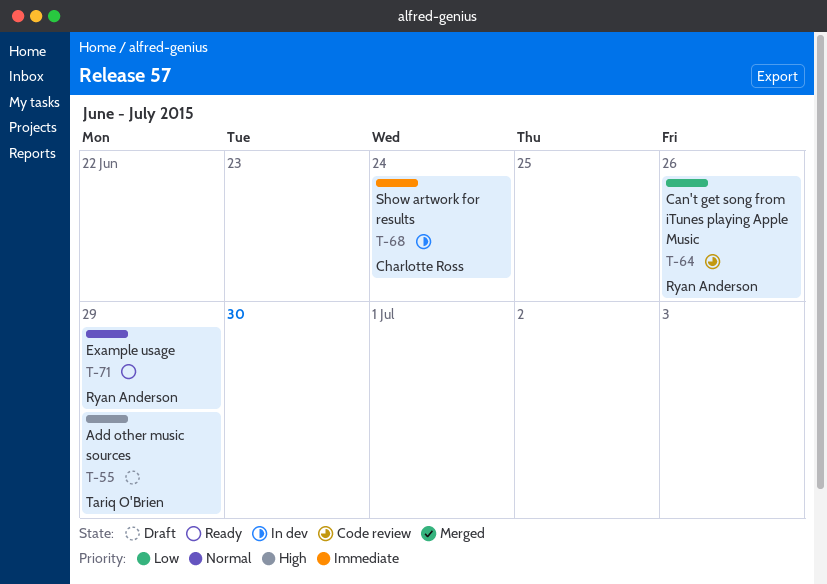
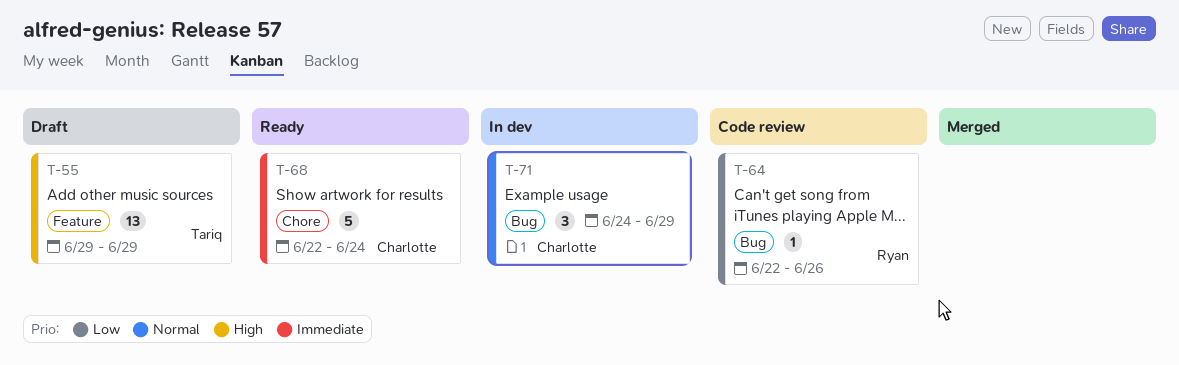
T-68, status: In dev -> Ready
T-71, status: Ready -> In dev
T-71, owner: Ryan Anderson -> Charlotte Ross

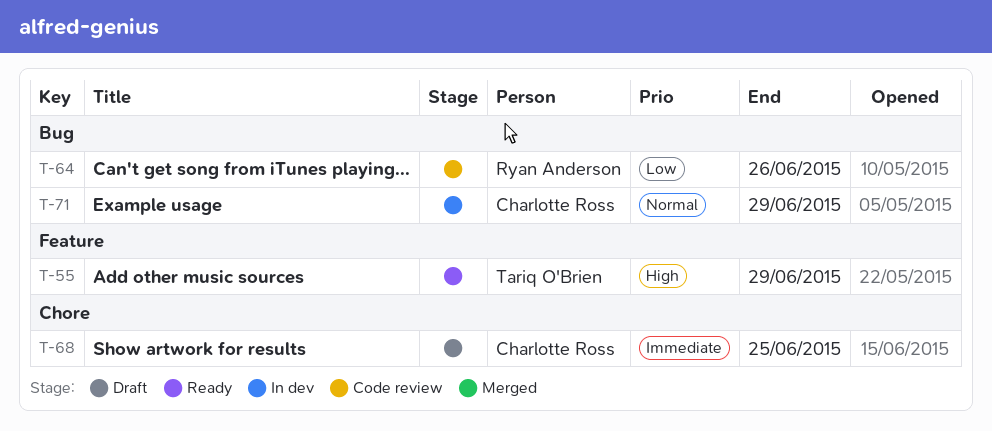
T-55, status: Draft -> Ready
T-68, status: Ready -> Draft
T-68, due: Jun 24 -> Jun 25

